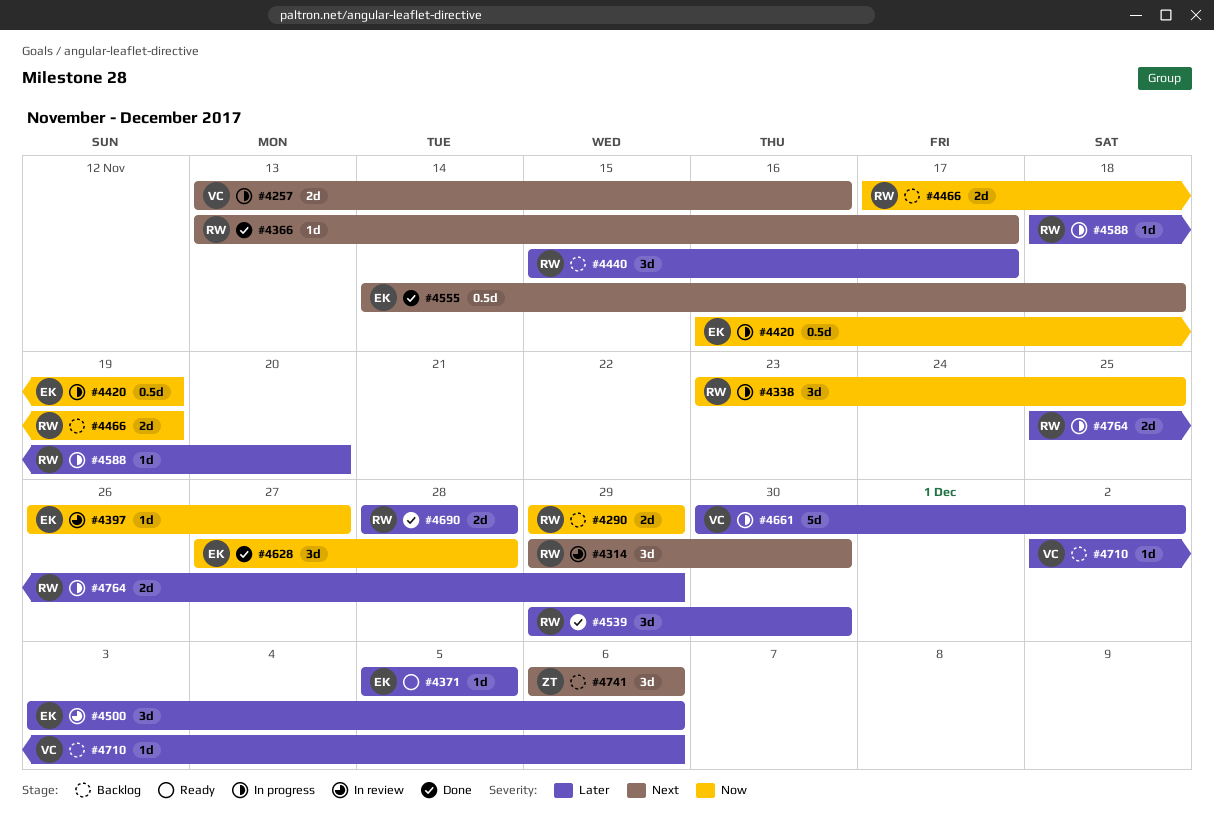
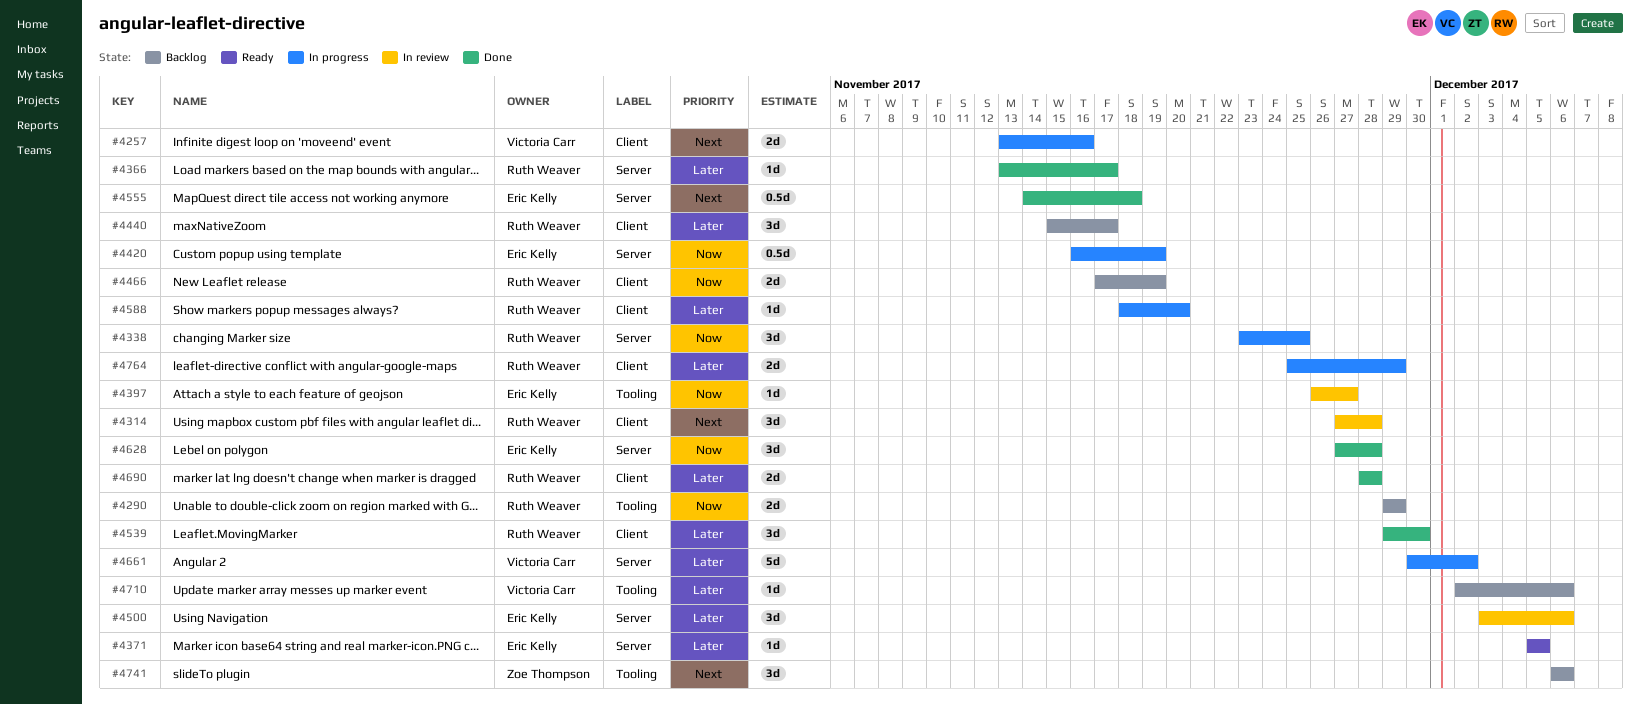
#4314, start: Nov 29 -> Nov 27
#4314, due: Nov 30 -> Nov 28
#4366, priority: Next -> Later

